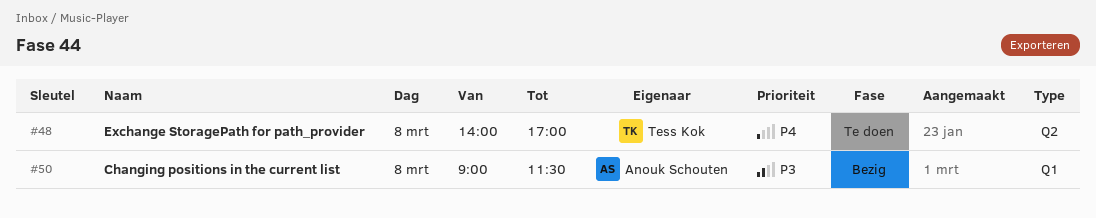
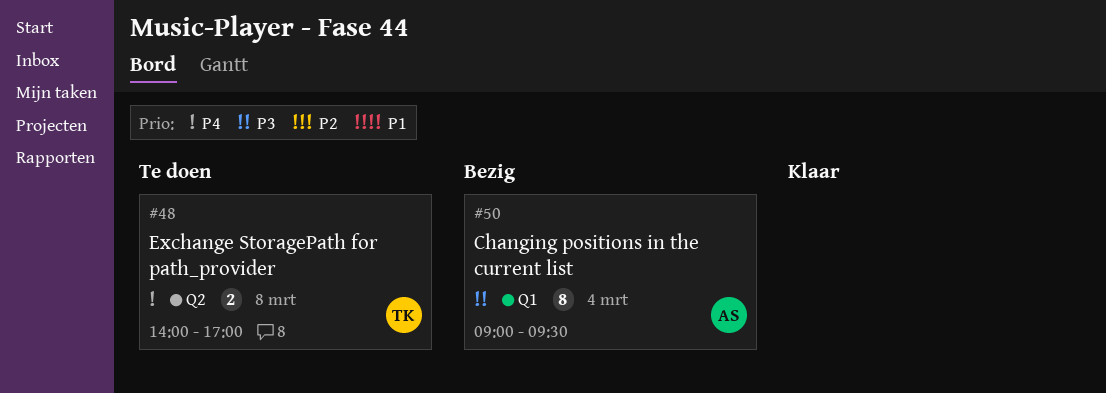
#50, day: Mar 8 -> Mar 4
#50, ends: 11:30 -> 09:30

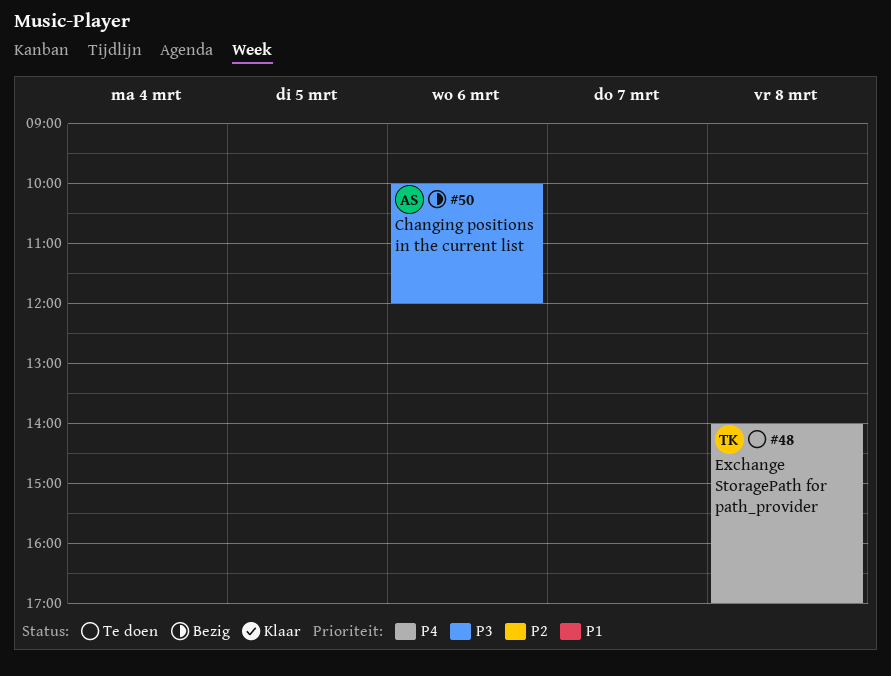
#50, day: Mar 4 -> Mar 6
#50, begins: 09:00 -> 10:00
#50, ends: 09:30 -> 12:00

